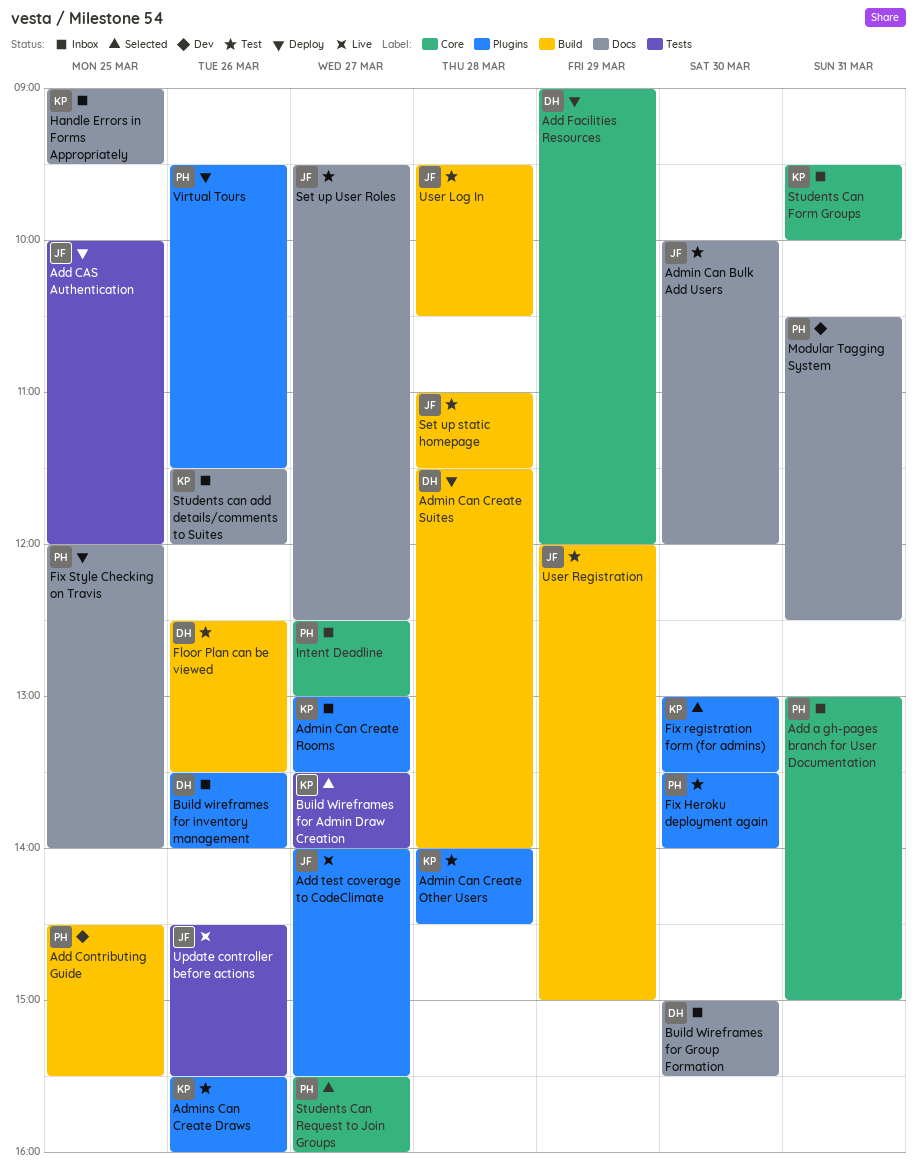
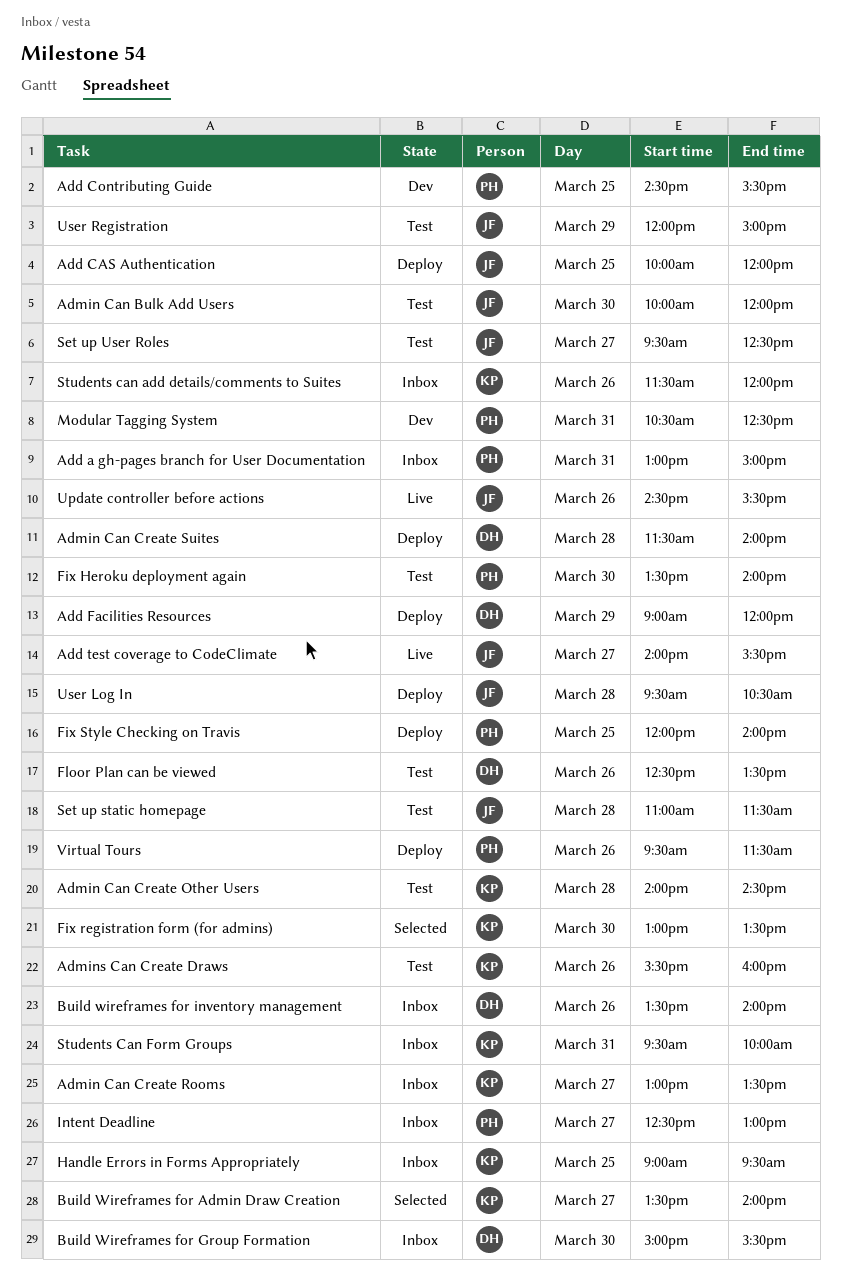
Students Can Request to Join Groups: present -> none
User Log In, status: Test -> Deploy

